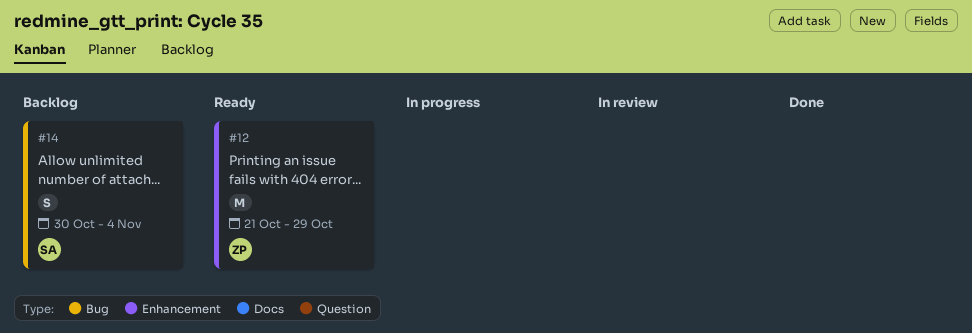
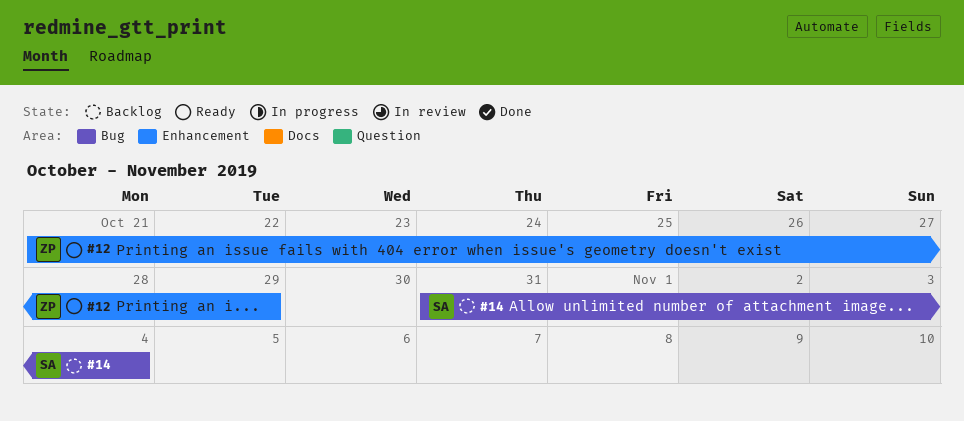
#14, start: Oct 30 -> Oct 31

